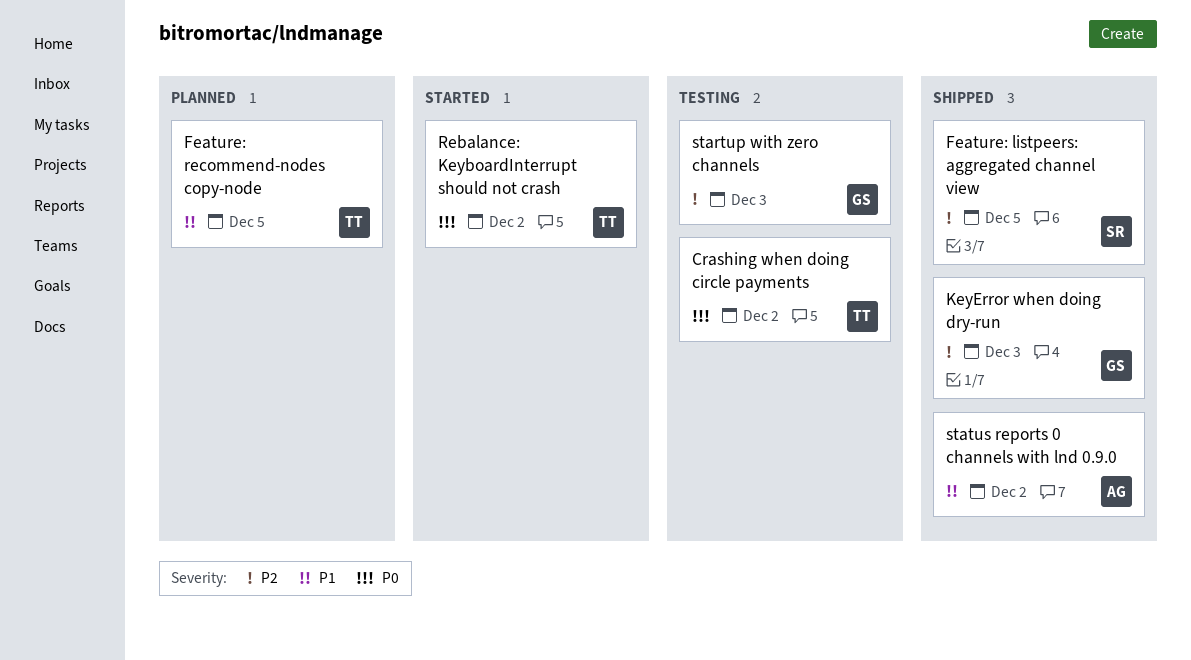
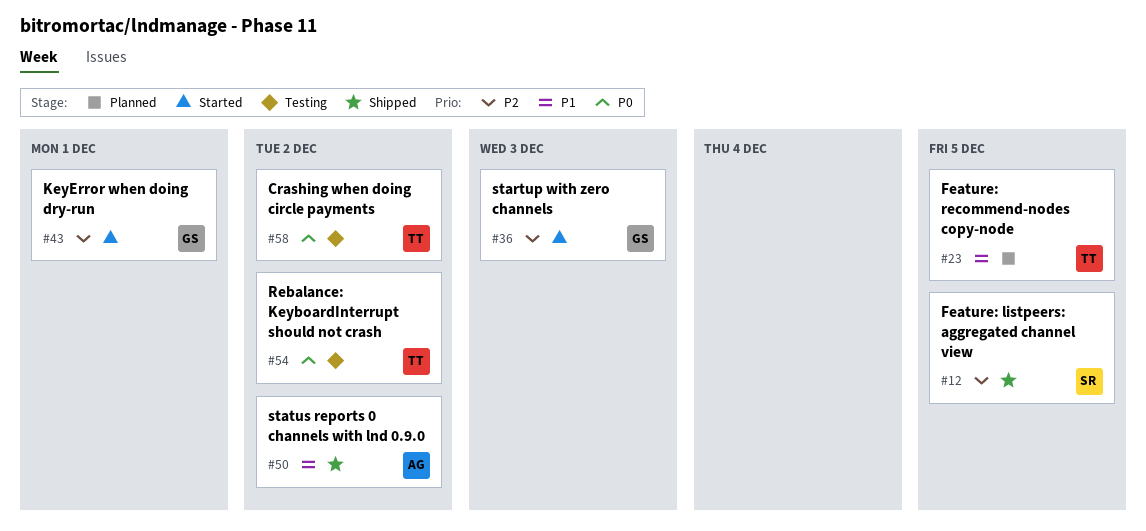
KeyError when doing dry-run, status: Shipped -> Started
KeyError when doing dry-run, due: Dec 3 -> Dec 1
Rebalance: KeyboardInterrupt should not crash, status: Started -> Testing
startup with zero channels, status: Testing -> Started

